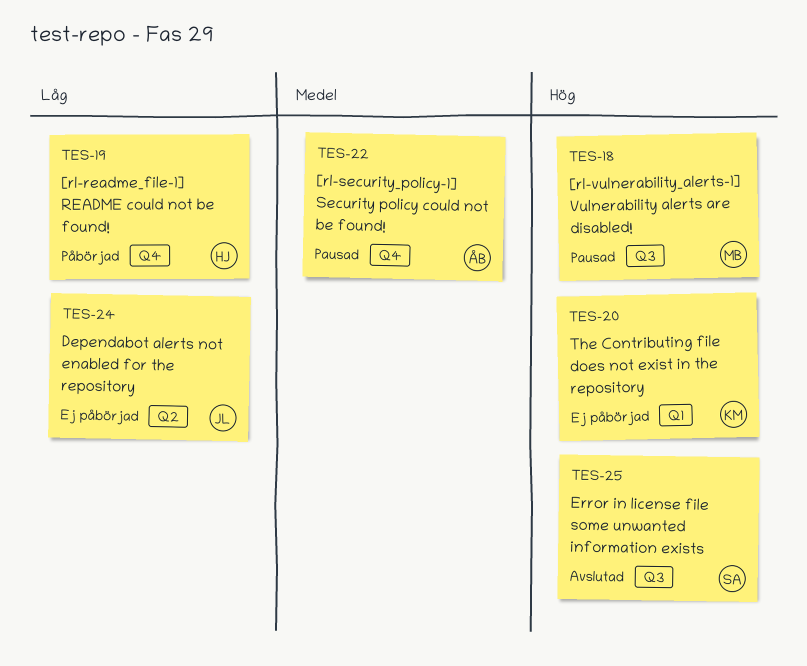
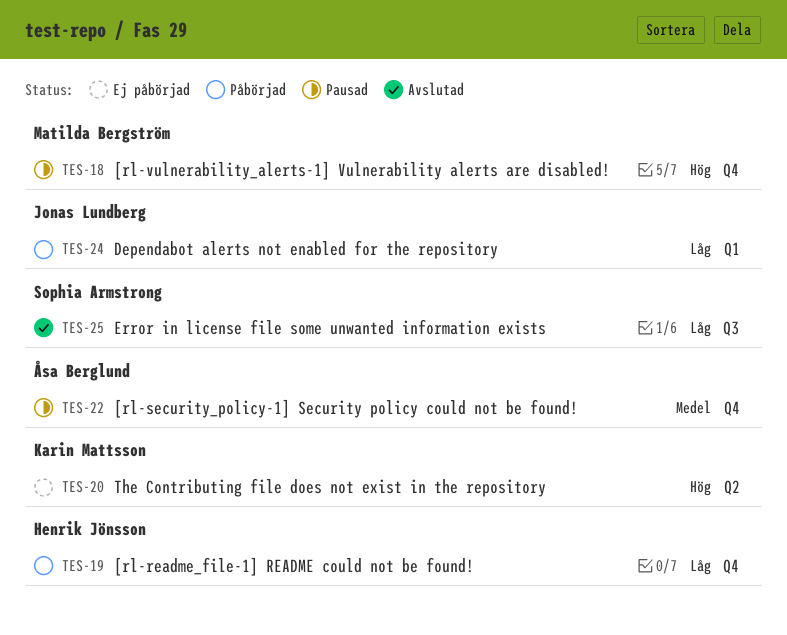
TES-18, label: Q3 -> Q4
TES-20, label: Q1 -> Q2
TES-24, status: Ej påbörjad -> Påbörjad
TES-24, label: Q2 -> Q1
TES-25, priority: Hög -> Låg

